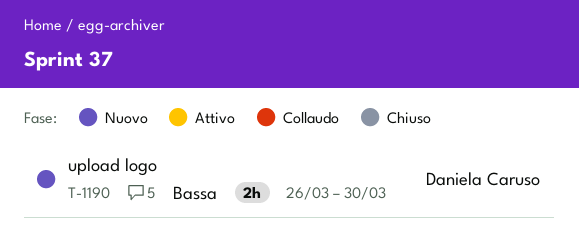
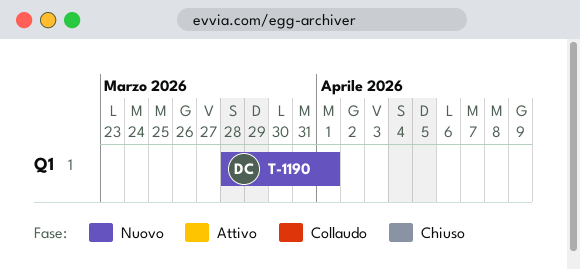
T-1190, start: Mar 26 -> Mar 28
T-1190, due: Mar 30 -> Apr 1

